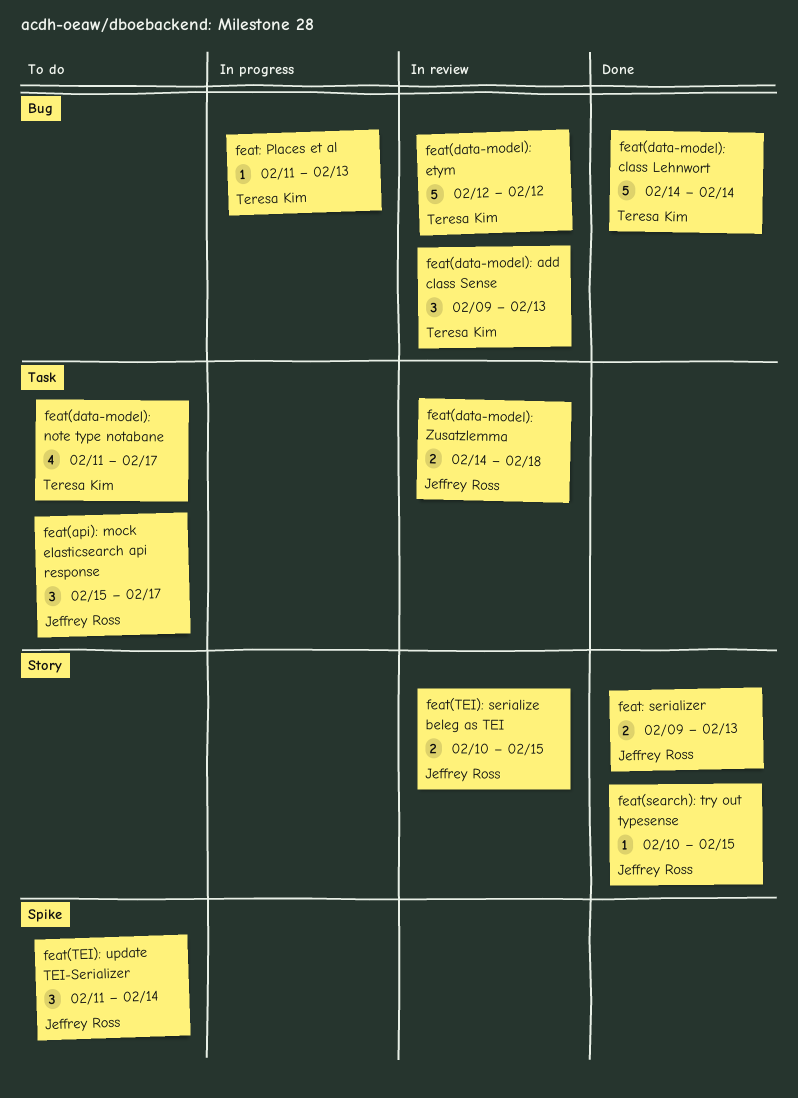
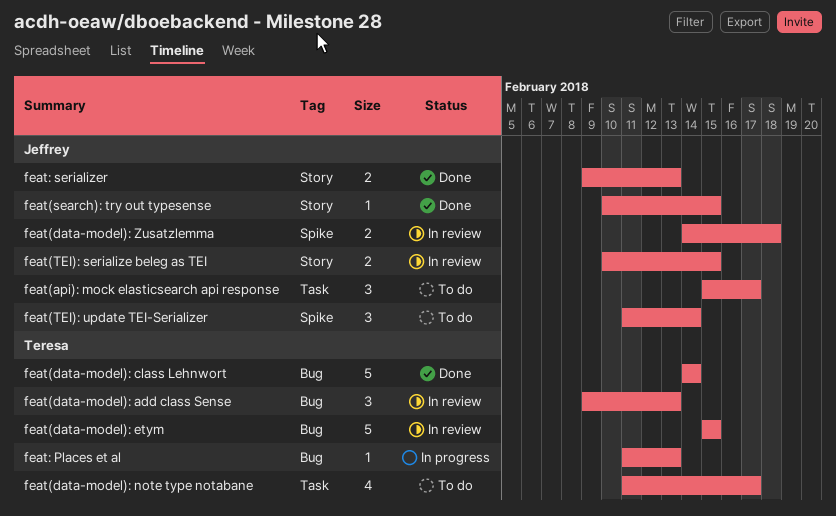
feat(data-model): etym, start: Feb 12 -> Feb 15
feat(data-model): etym, due: Feb 12 -> Feb 15
feat(data-model): Zusatzlemma, label: Task -> Spike

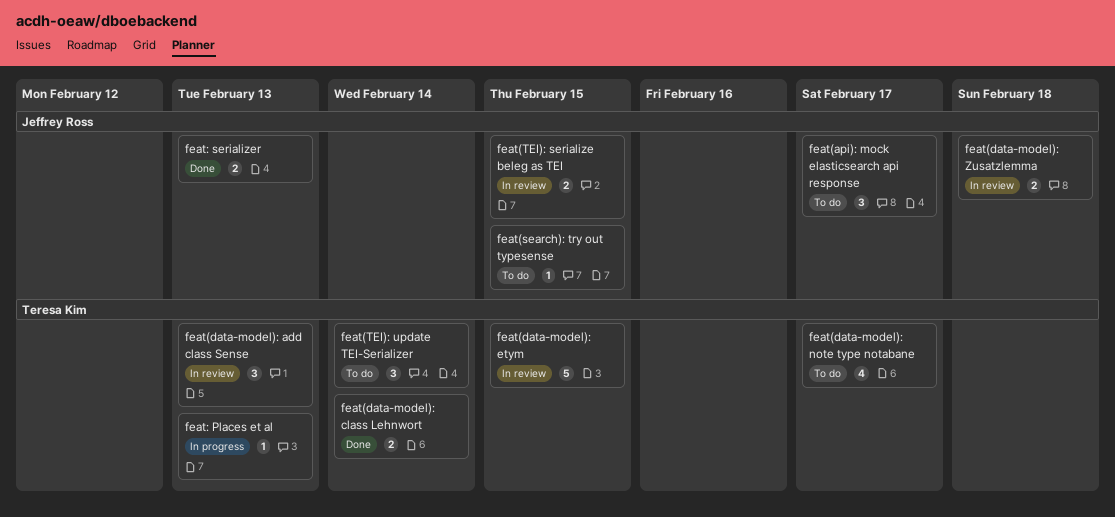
feat(data-model): class Lehnwort, estimate: 5 -> 2
feat(search): try out typesense, status: Done -> To do
feat(TEI): update TEI-Serializer, owner: Jeffrey Ross -> Teresa Kim

